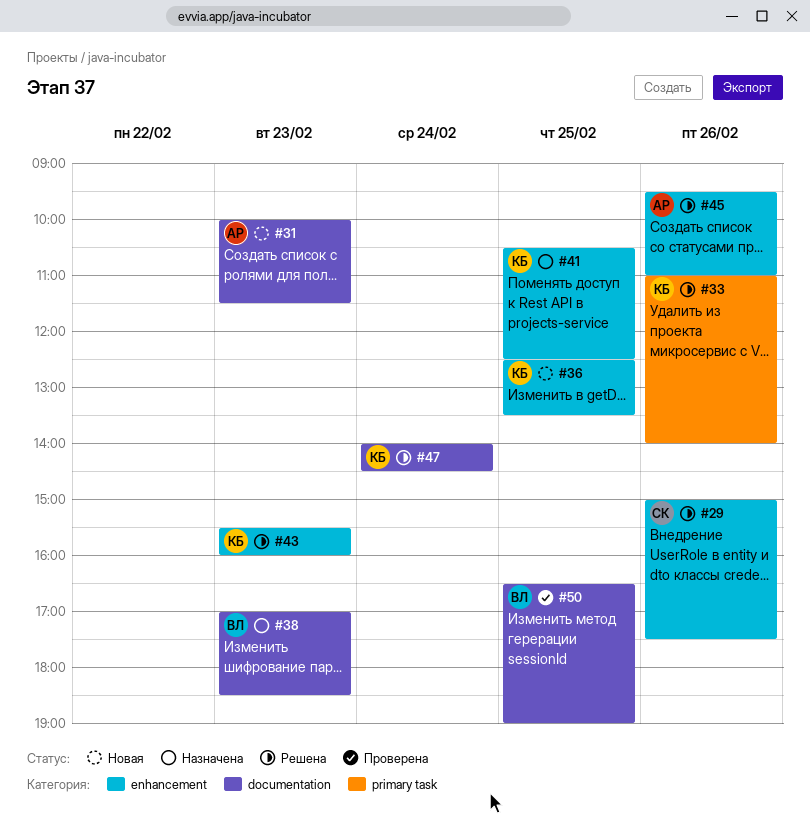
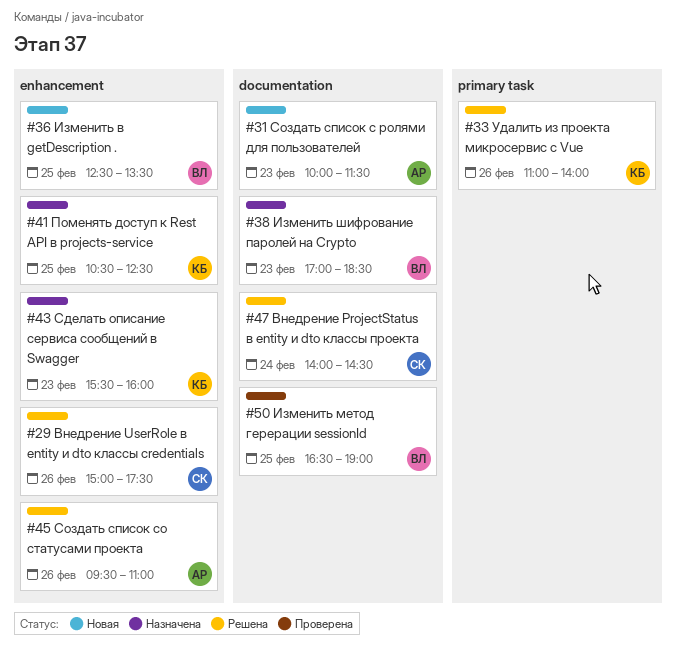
#36, owner: КБ -> ВЛ
#43, status: Решена -> Назначена
#47, owner: КБ -> СК

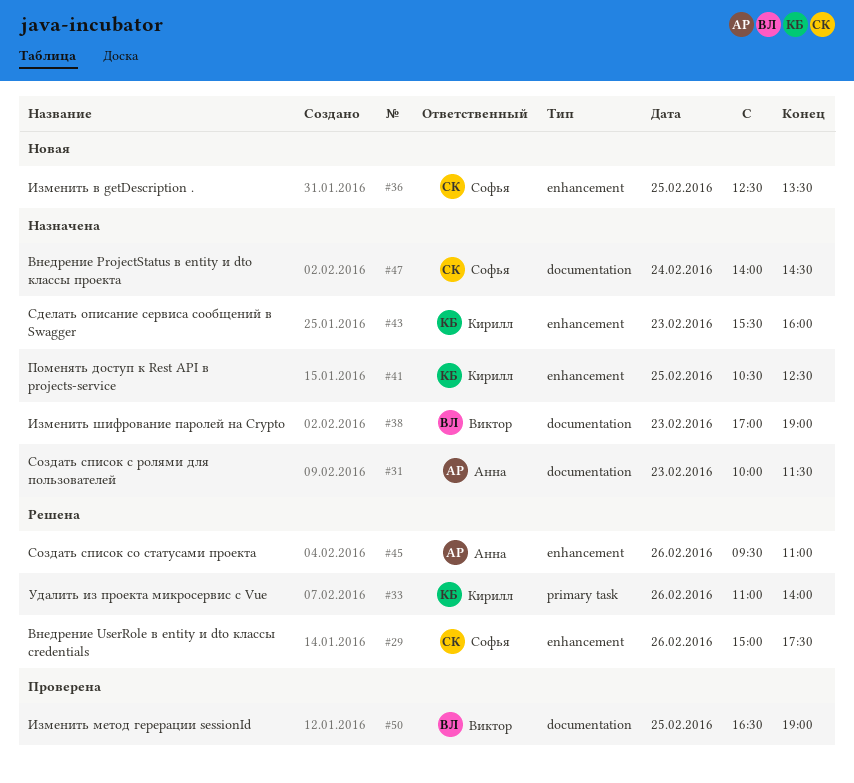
#31, status: Новая -> Назначена
#36, owner: Виктор -> Софья
#38, ends: 18:30 -> 19:00
#47, status: Решена -> Назначена

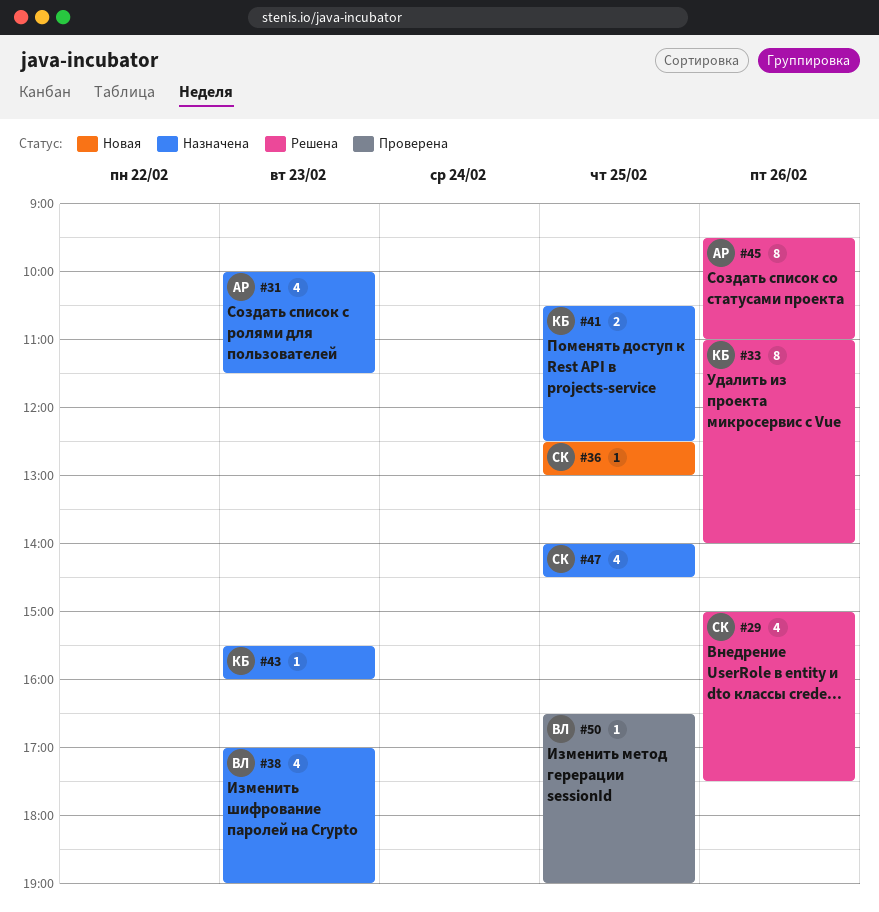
#36, ends: 13:30 -> 13:00
#47, day: Feb 24 -> Feb 25

